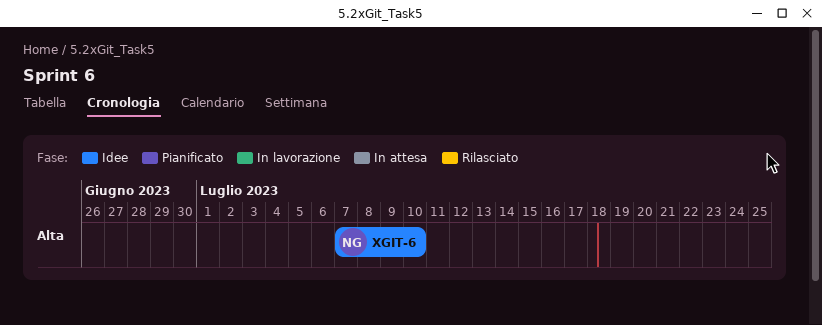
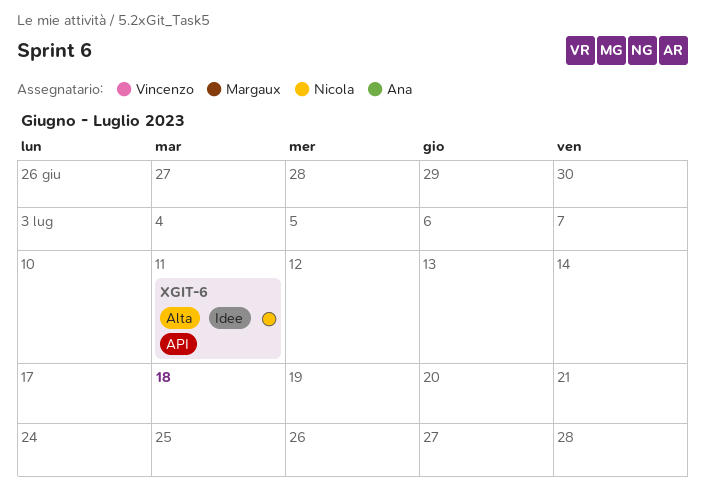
XGIT-6, due: Jul 10 -> Jul 11

